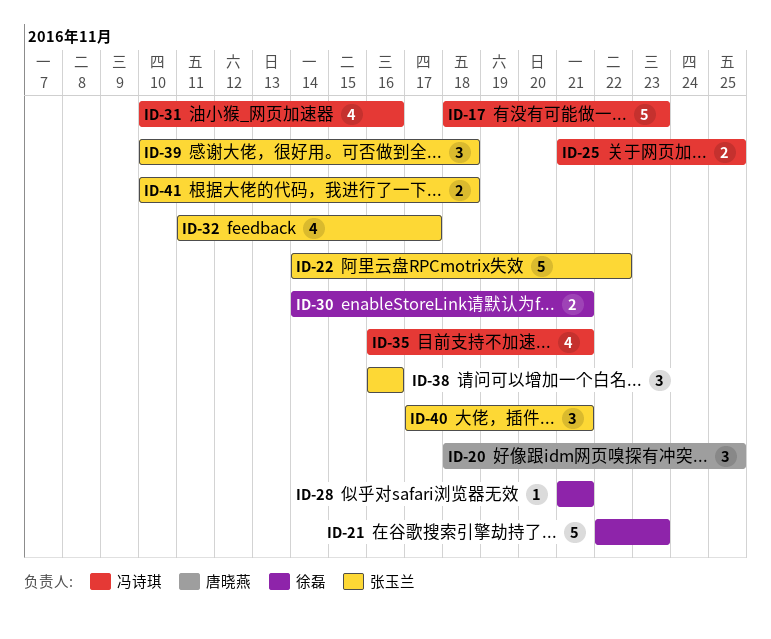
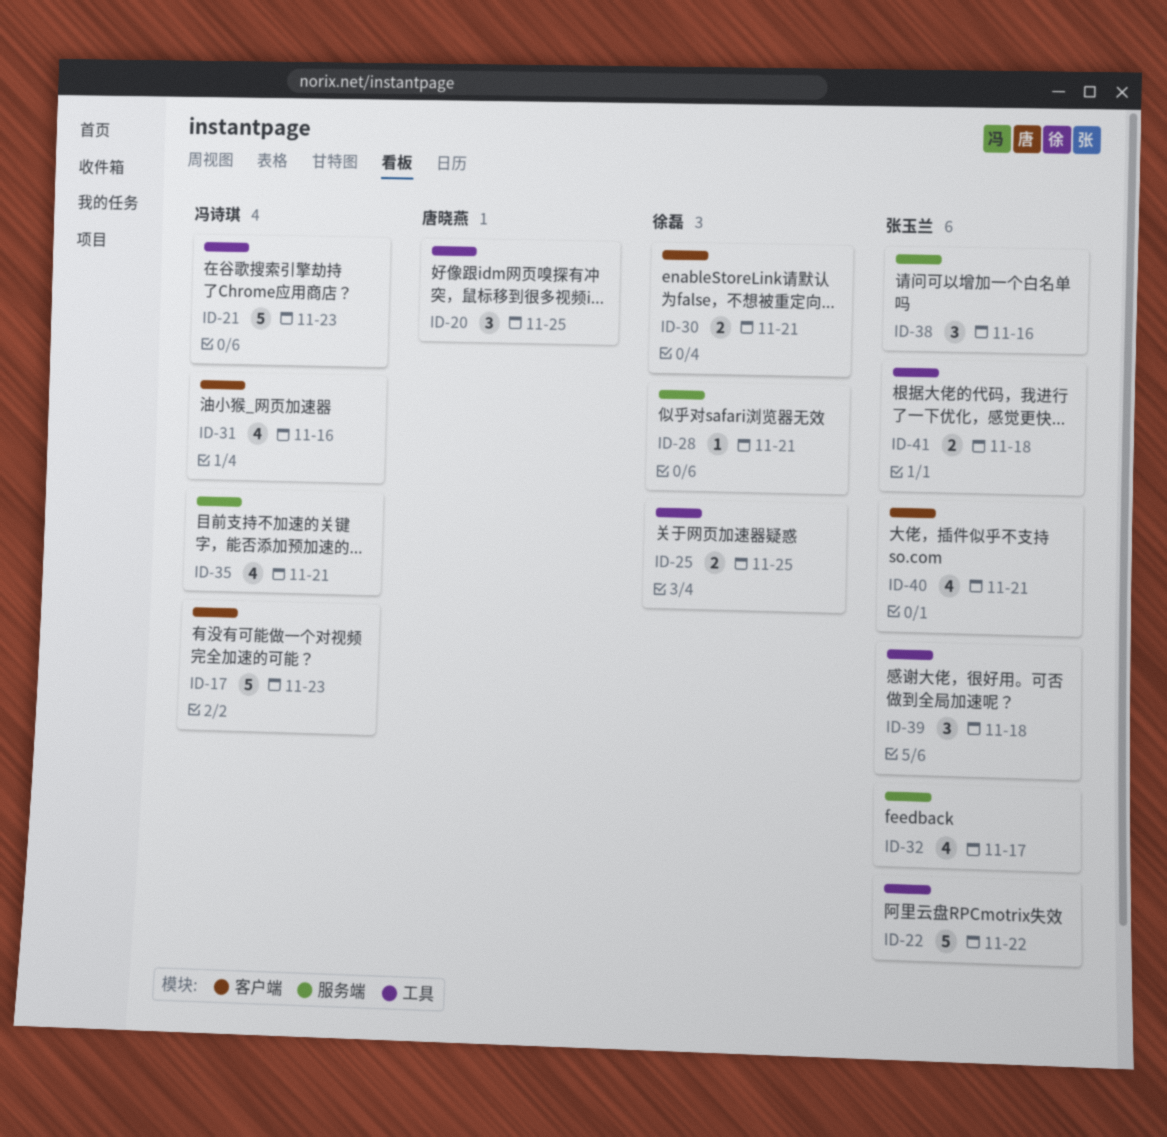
ID-21, owner: 徐磊 -> 冯诗琪
ID-25, owner: 冯诗琪 -> 徐磊
ID-40, estimate: 3 -> 4

